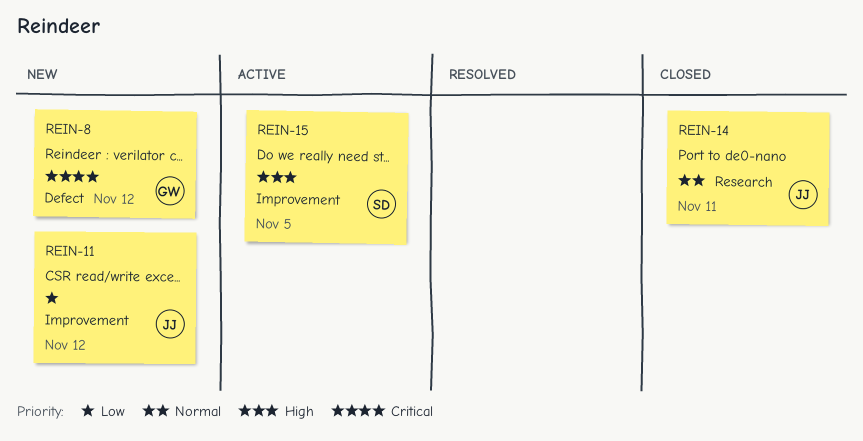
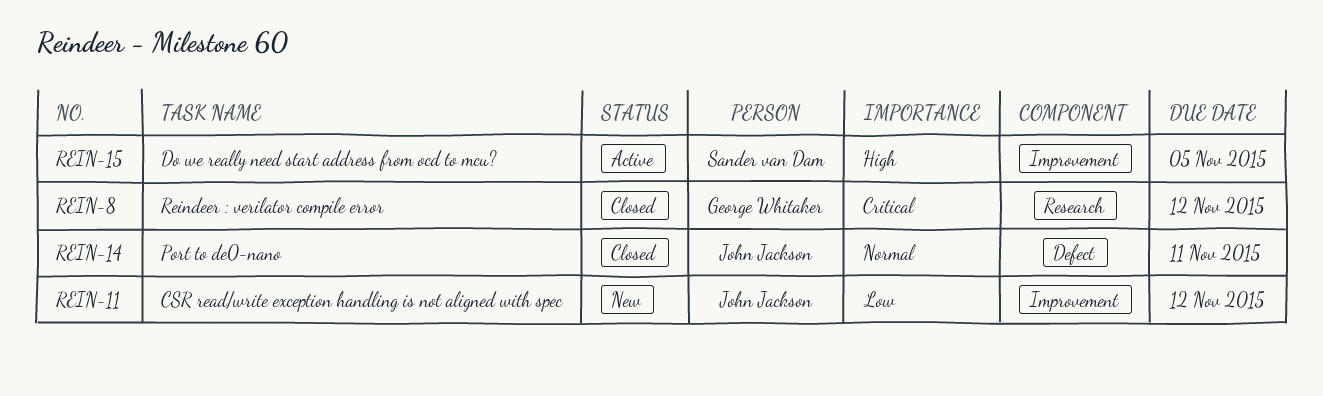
REIN-8, status: New -> Closed
REIN-8, label: Defect -> Research
REIN-14, label: Research -> Defect

